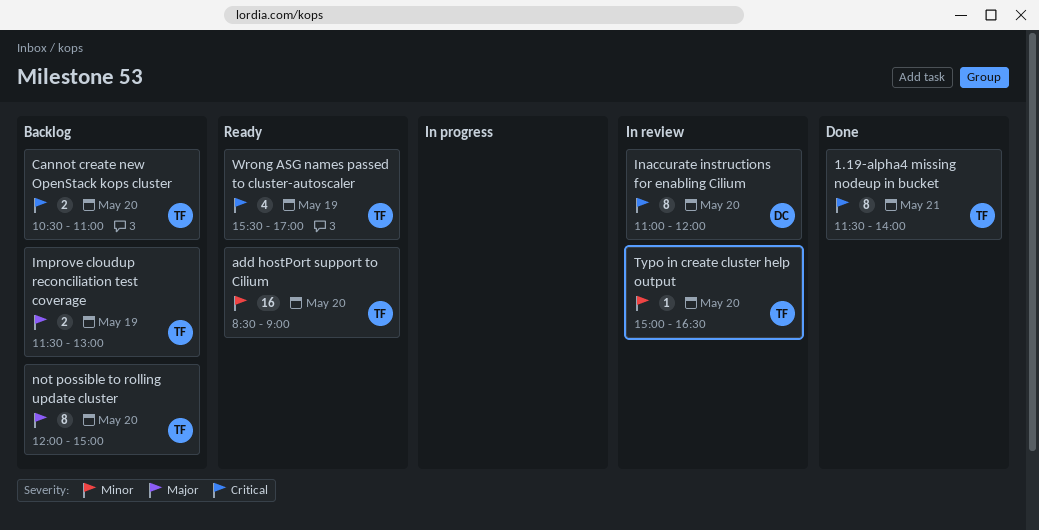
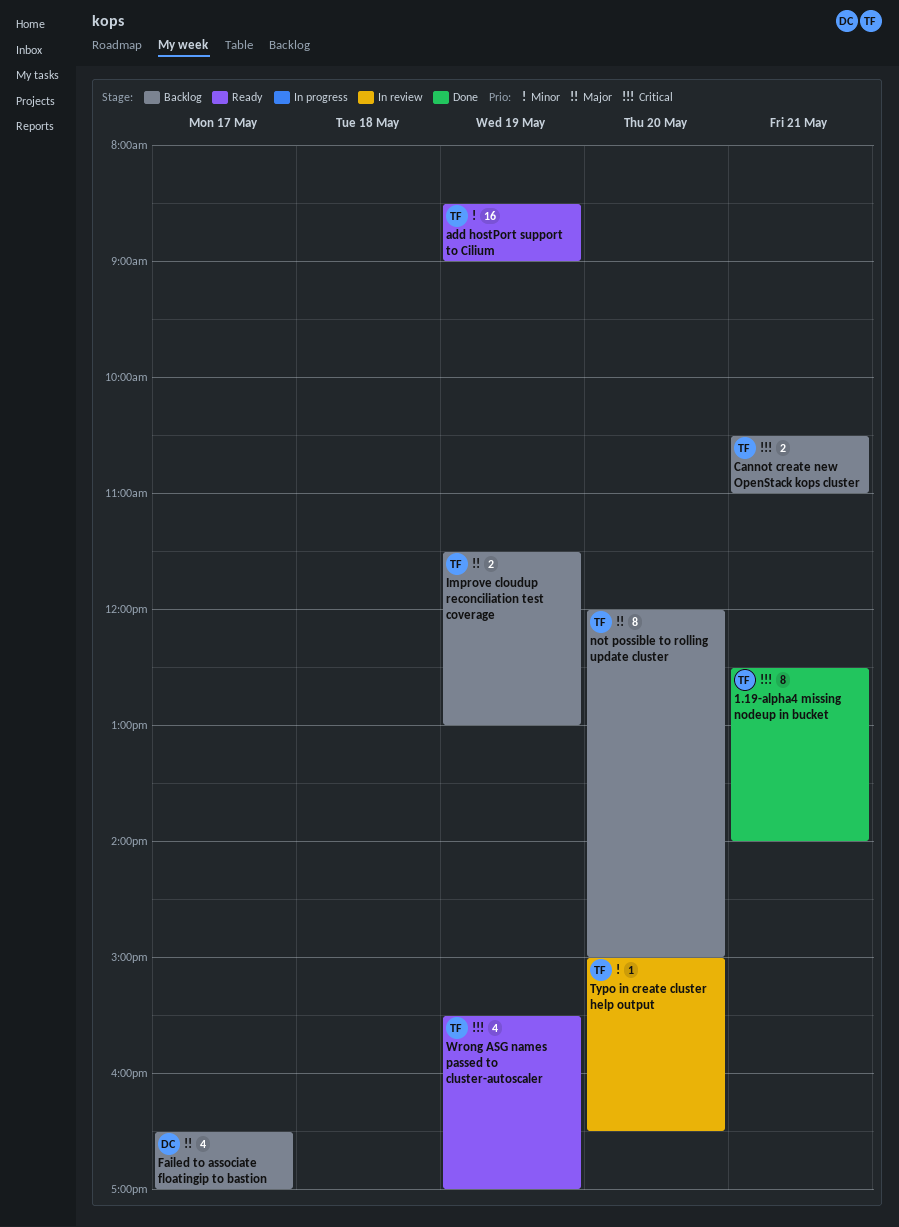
1.19-alpha4 missing nodeup in bucket, begins: 11:30 -> 12:30
add hostPort support to Cilium, day: May 20 -> May 19
Cannot create new OpenStack kops cluster, day: May 20 -> May 21
Failed to associate floatingip to bastion: none -> present
Inaccurate instructions for enabling Cilium: present -> none

